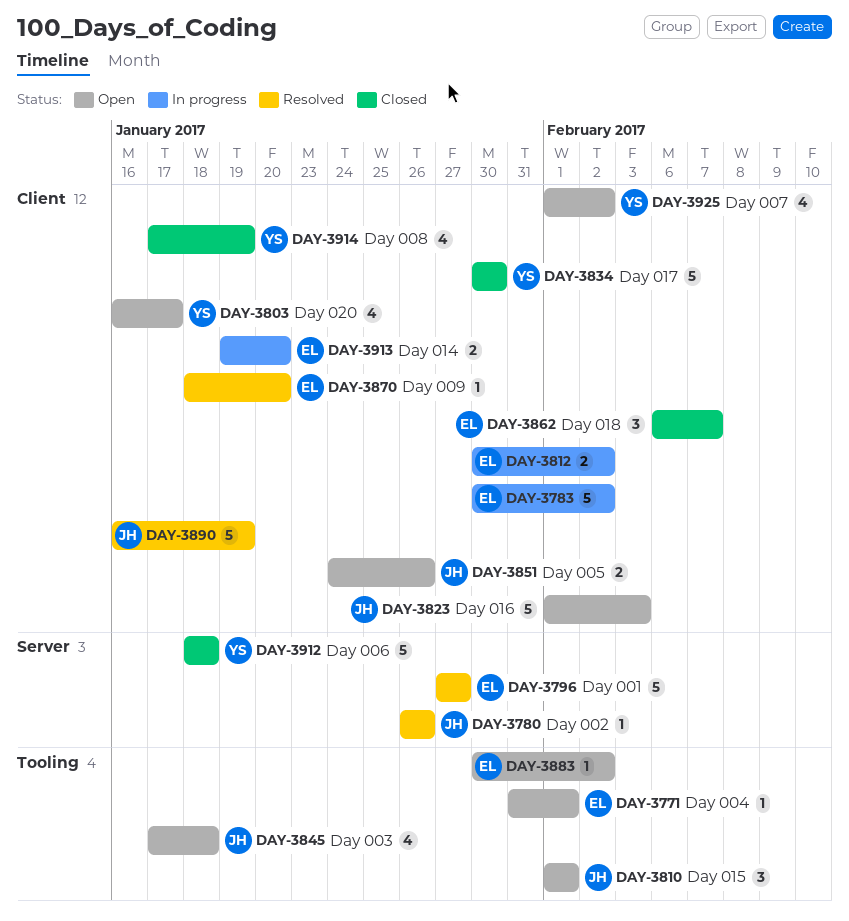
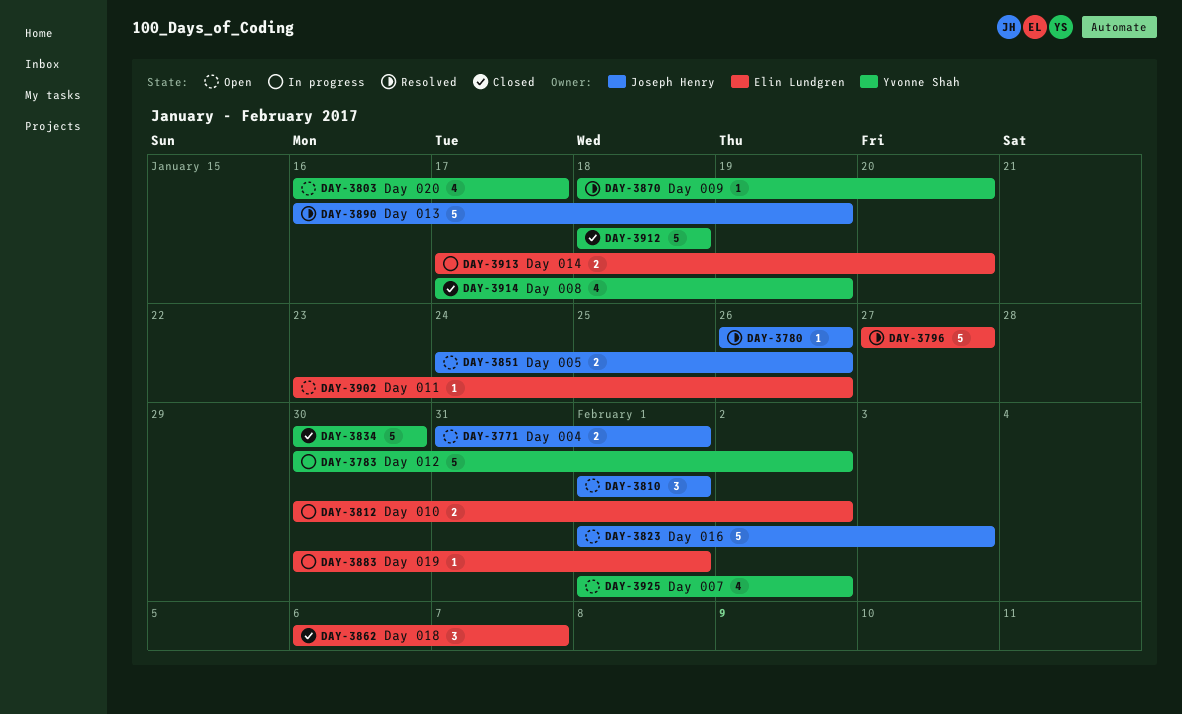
DAY-3771, owner: Elin Lundgren -> Joseph Henry
DAY-3771, estimate: 1 -> 2
DAY-3783, owner: Elin Lundgren -> Yvonne Shah
DAY-3845: present -> none
DAY-3870, owner: Elin Lundgren -> Yvonne Shah
DAY-3883, status: Open -> In progress
DAY-3883, due: Feb 2 -> Feb 1
DAY-3902: none -> present
DAY-3913, start: Jan 19 -> Jan 17

